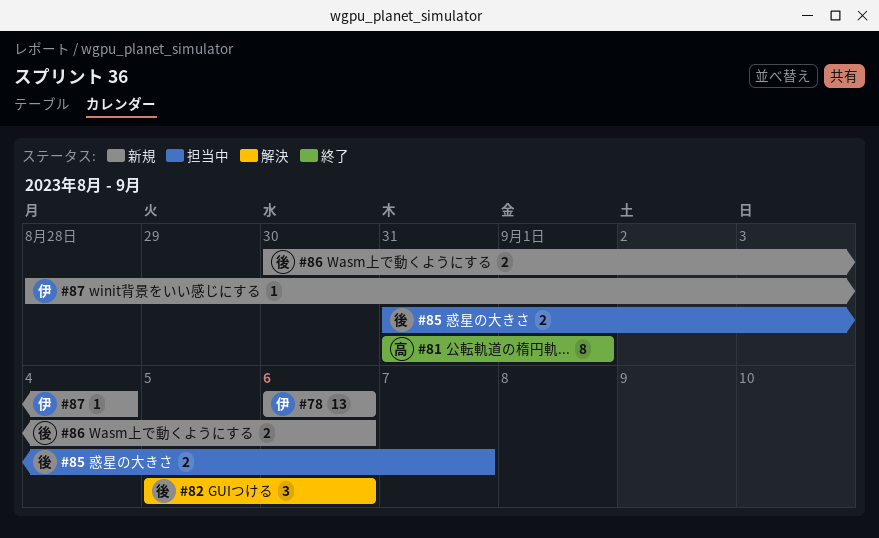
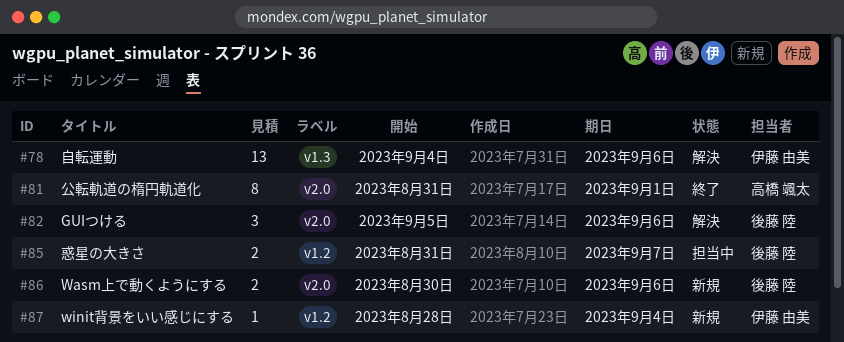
#78, status: 新規 -> 解決
#78, start: Sep 6 -> Sep 4

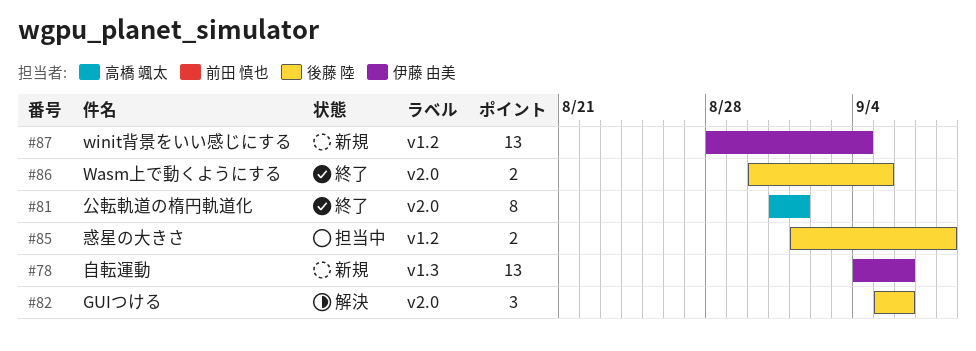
#78, status: 解決 -> 新規
#85, start: Aug 31 -> Sep 1
#85, due: Sep 7 -> Sep 8
#86, status: 新規 -> 終了
#86, due: Sep 6 -> Sep 5
#87, estimate: 1 -> 13

